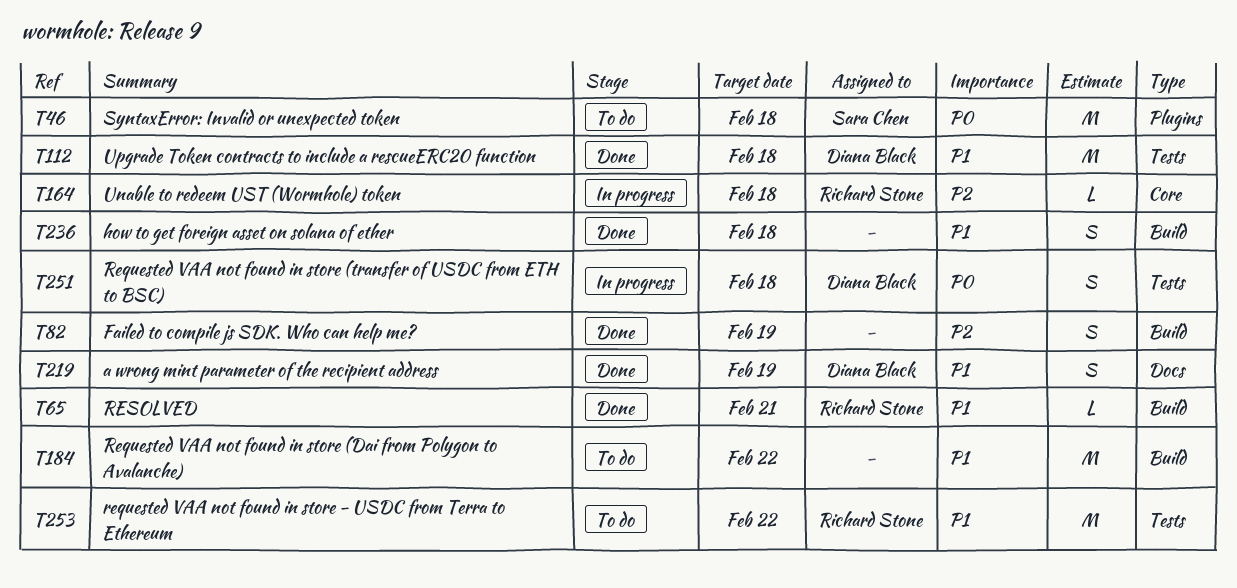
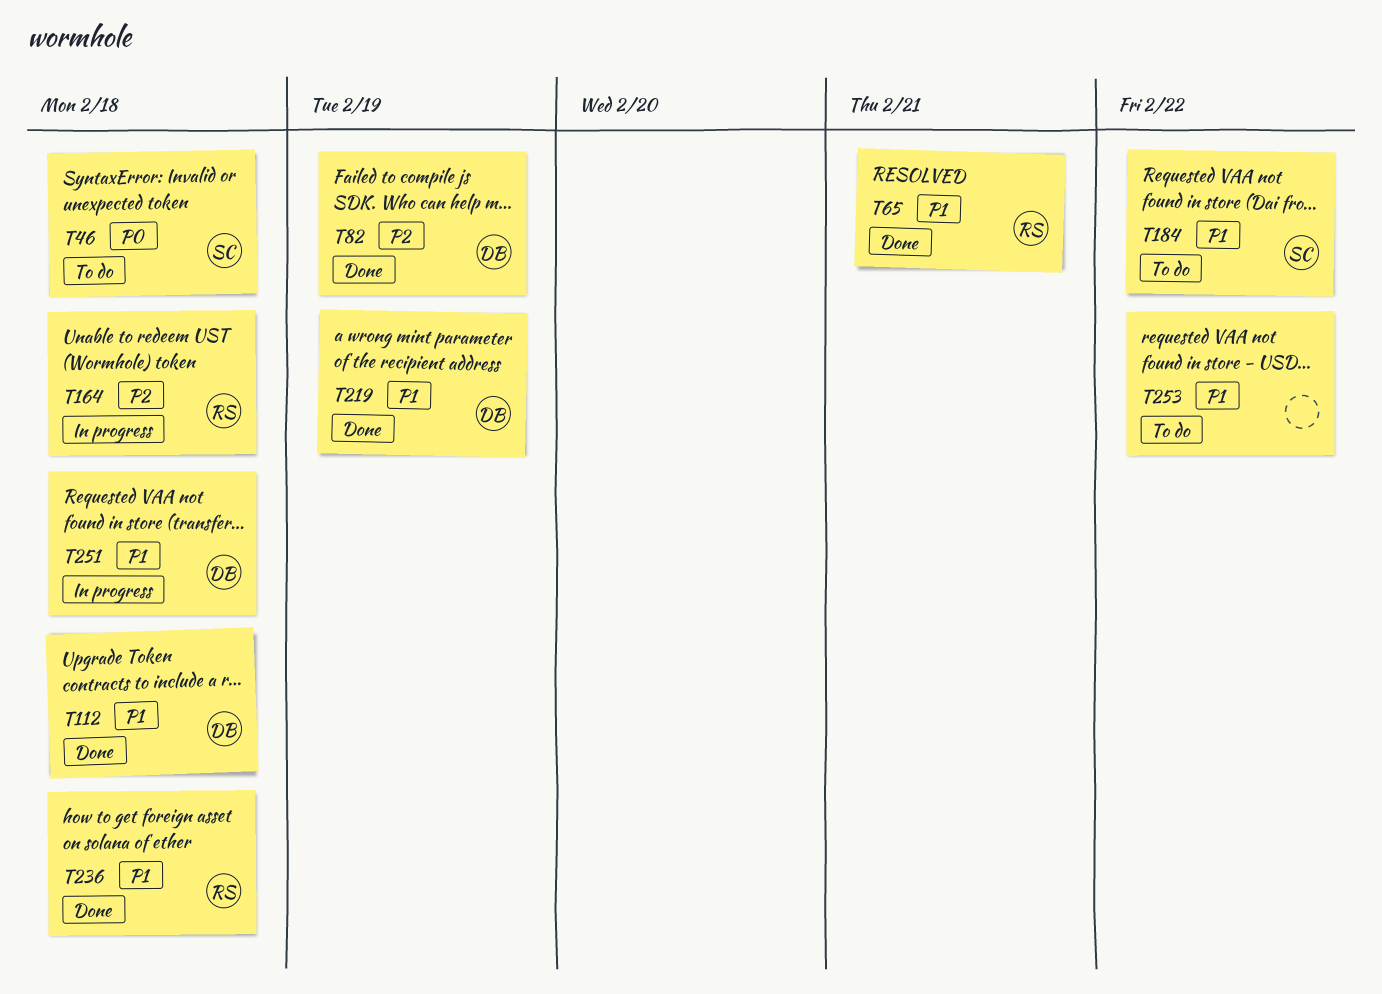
T82, owner: none -> Diana Black
T184, owner: none -> Sara Chen
T236, owner: none -> Richard Stone
T251, priority: P0 -> P1
T253, owner: Richard Stone -> none

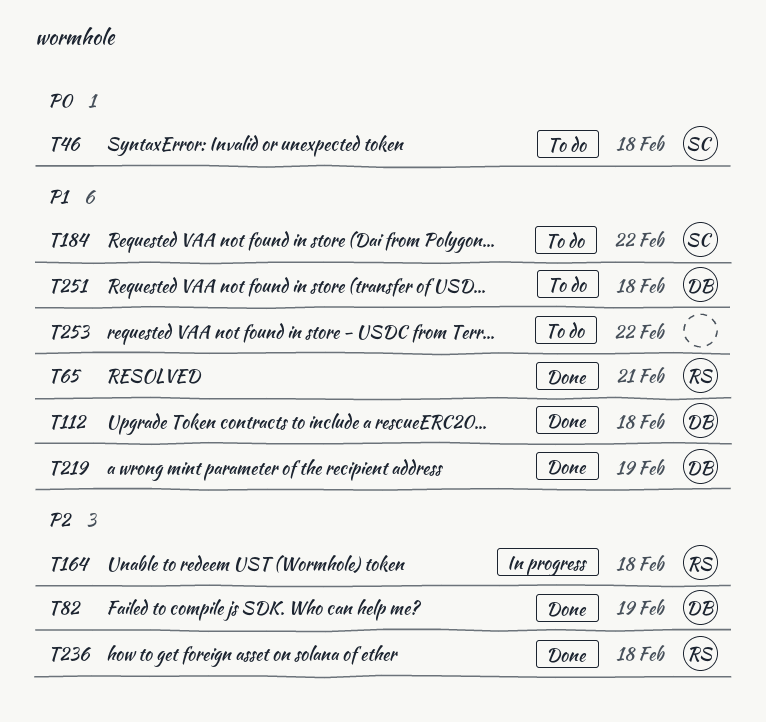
T236, priority: P1 -> P2
T251, status: In progress -> To do

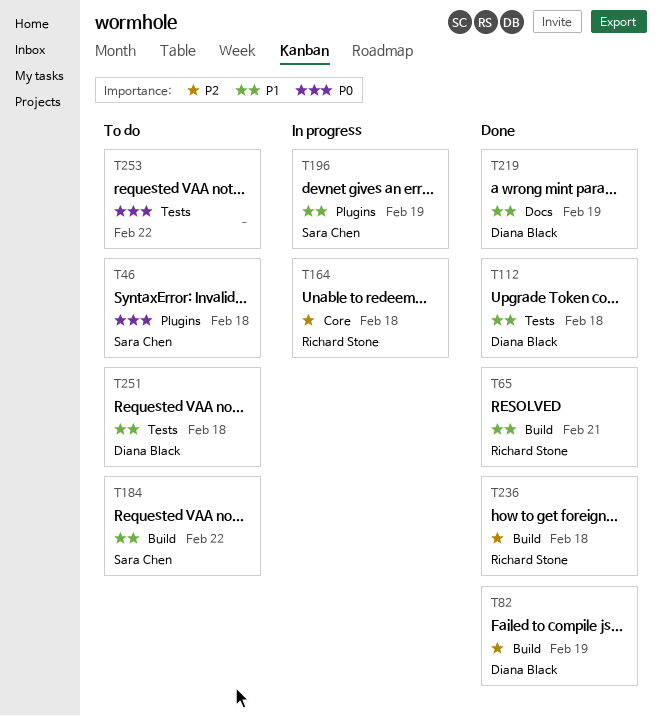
T196: none -> present
T253, priority: P1 -> P0

